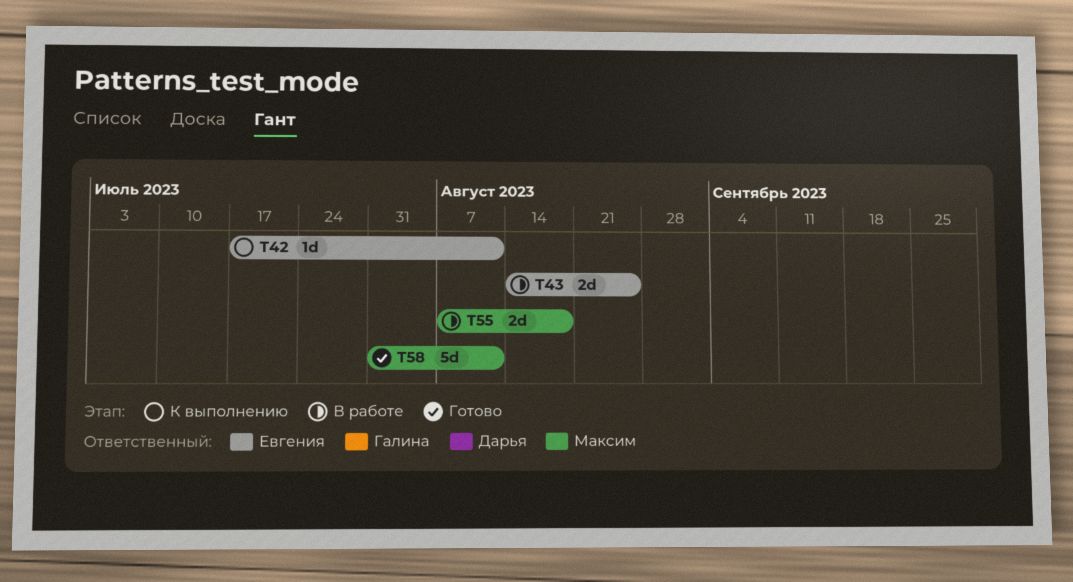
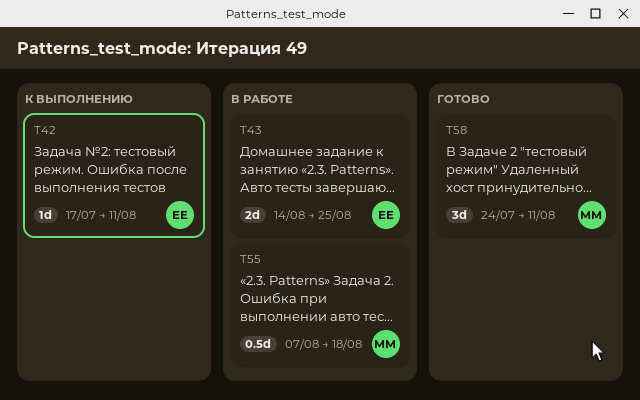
T55, estimate: 2d -> 0.5d
T58, estimate: 5d -> 3d
T58, start: Jul 31 -> Jul 24

